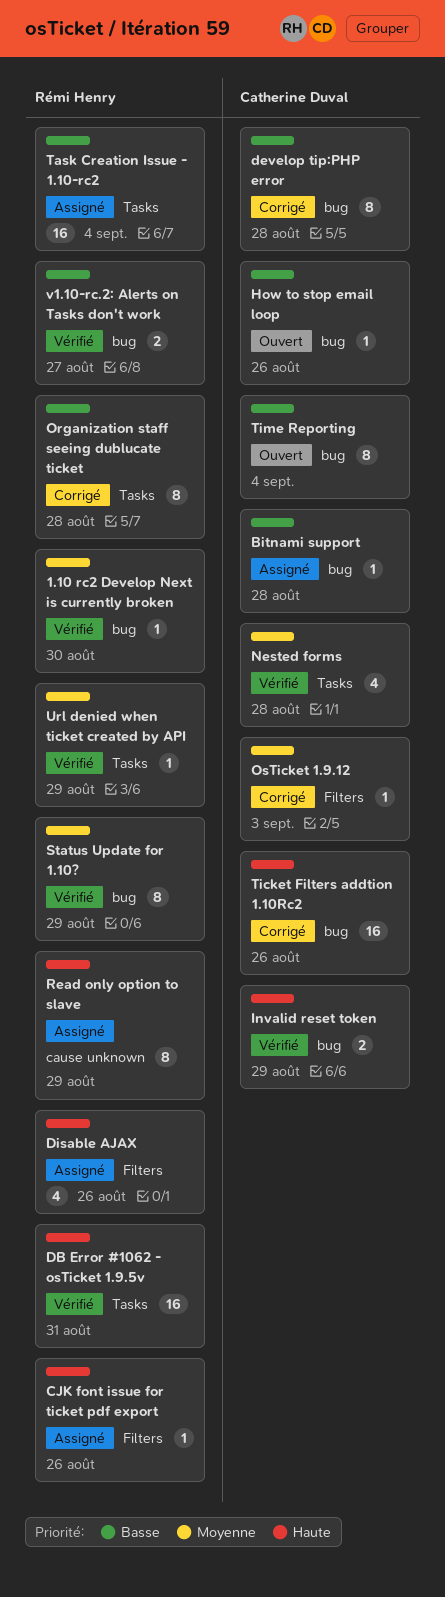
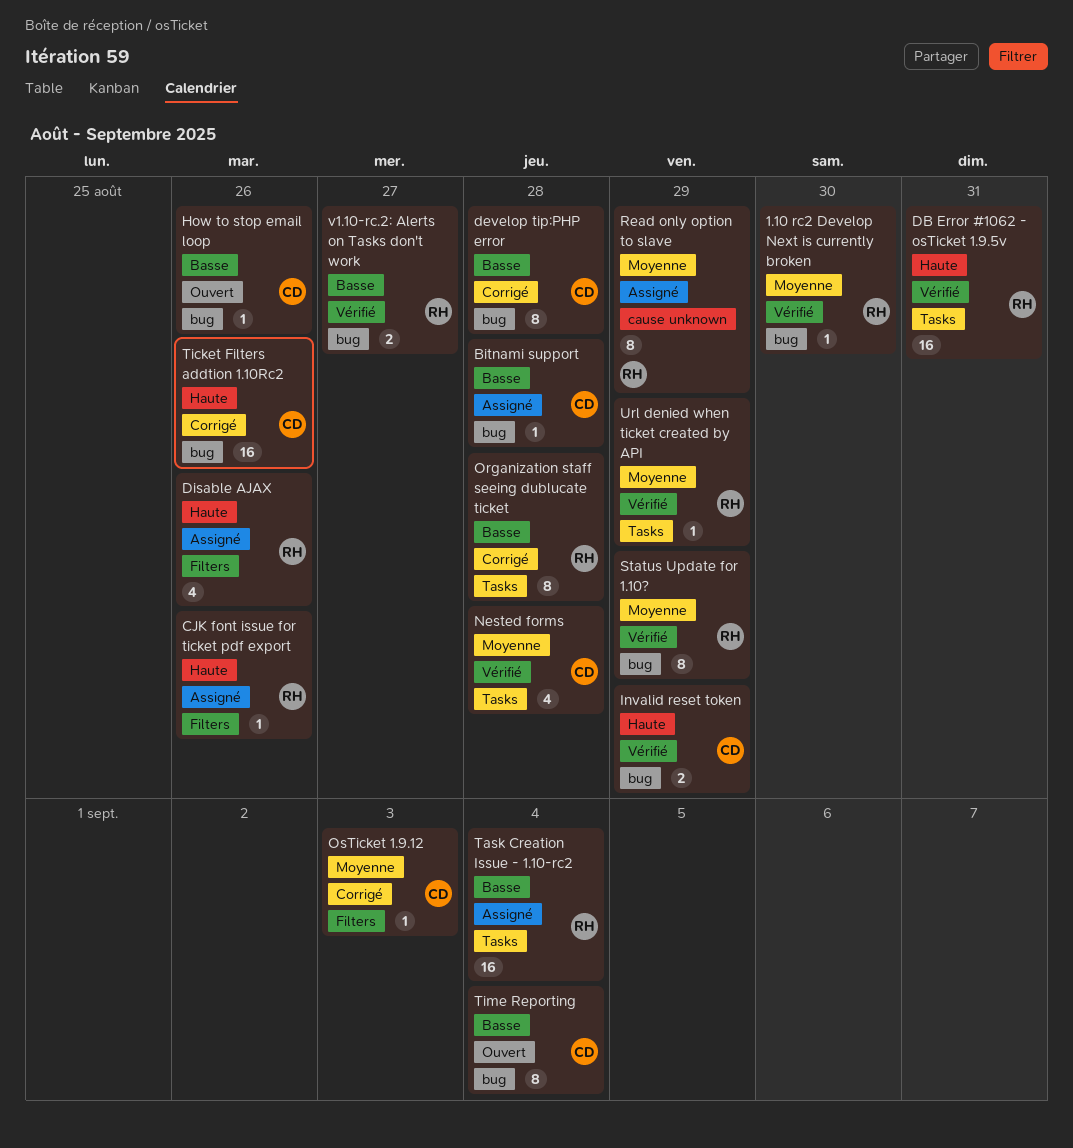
Read only option to slave, priority: Haute -> Moyenne

